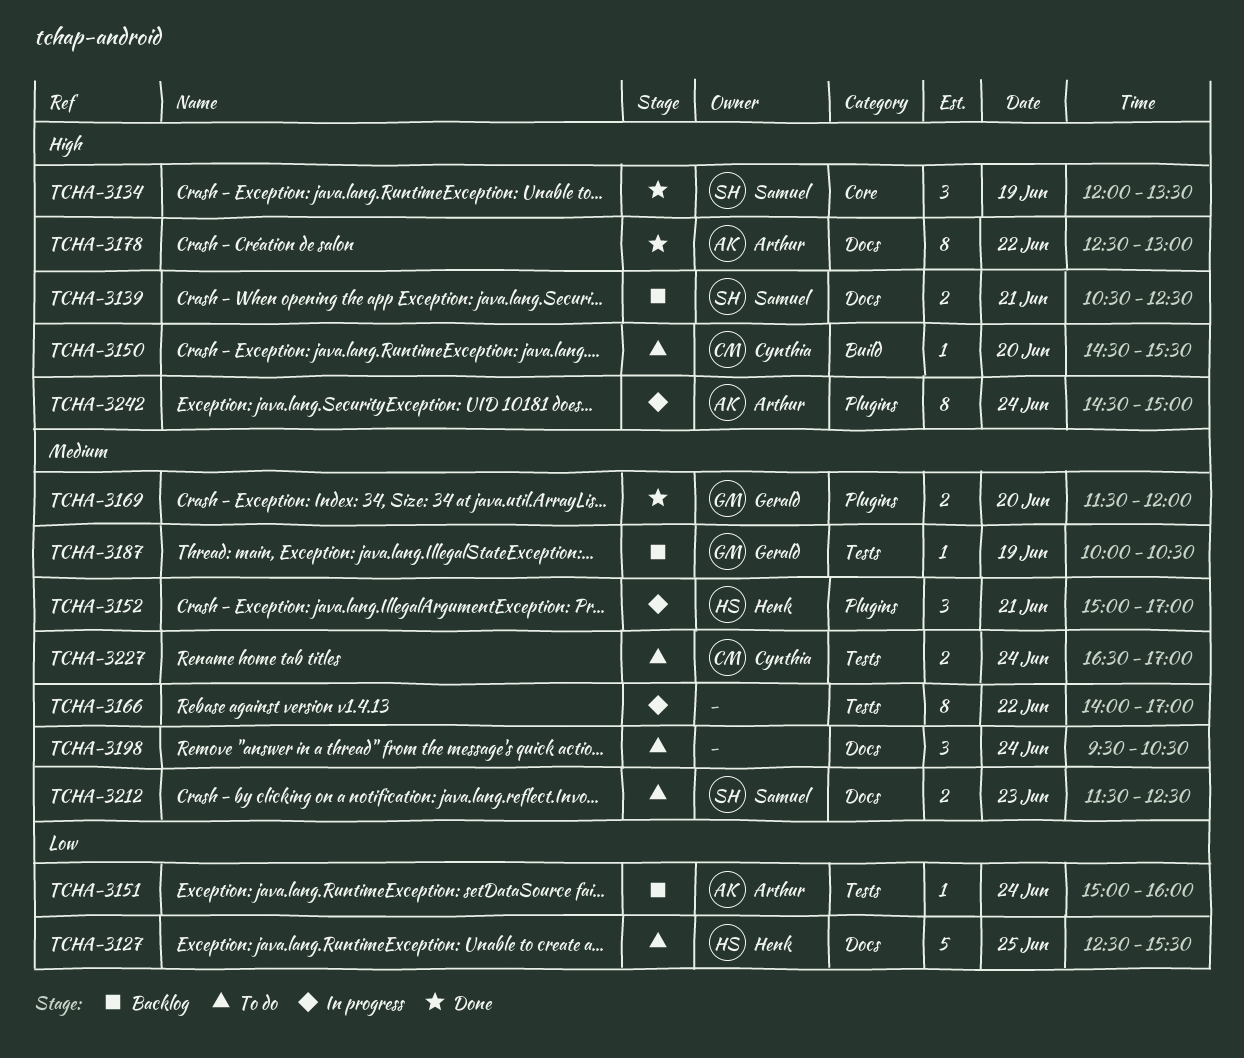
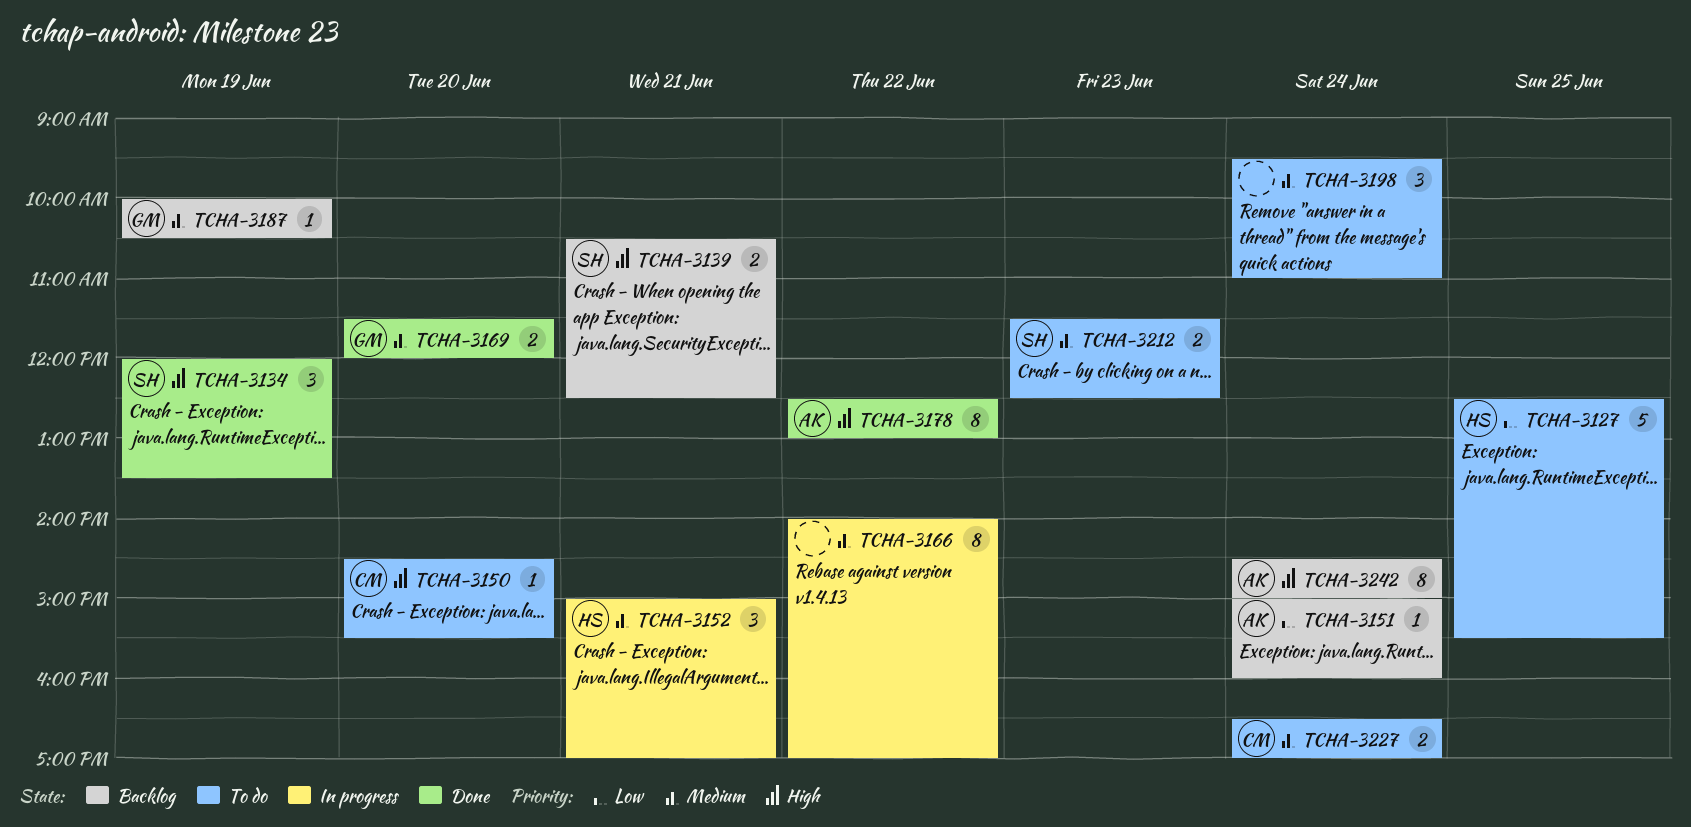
TCHA-3198, ends: 10:30 -> 11:00
TCHA-3242, status: In progress -> Backlog

